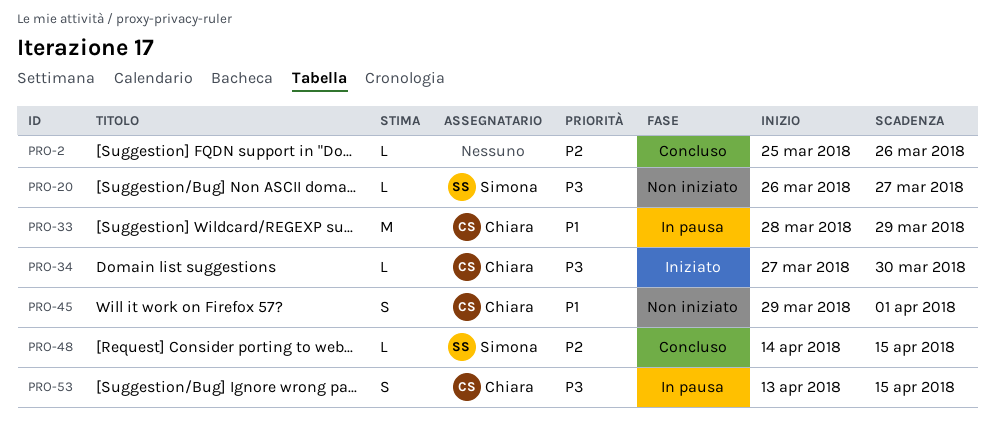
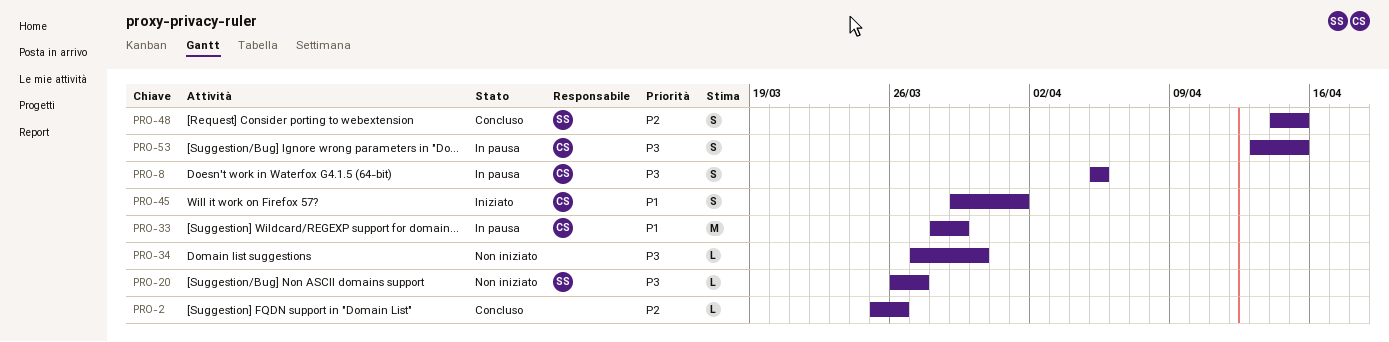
PRO-8: none -> present
PRO-34, status: Iniziato -> Non iniziato
PRO-34, owner: Chiara -> none
PRO-45, status: Non iniziato -> Iniziato
PRO-48, estimate: L -> S

